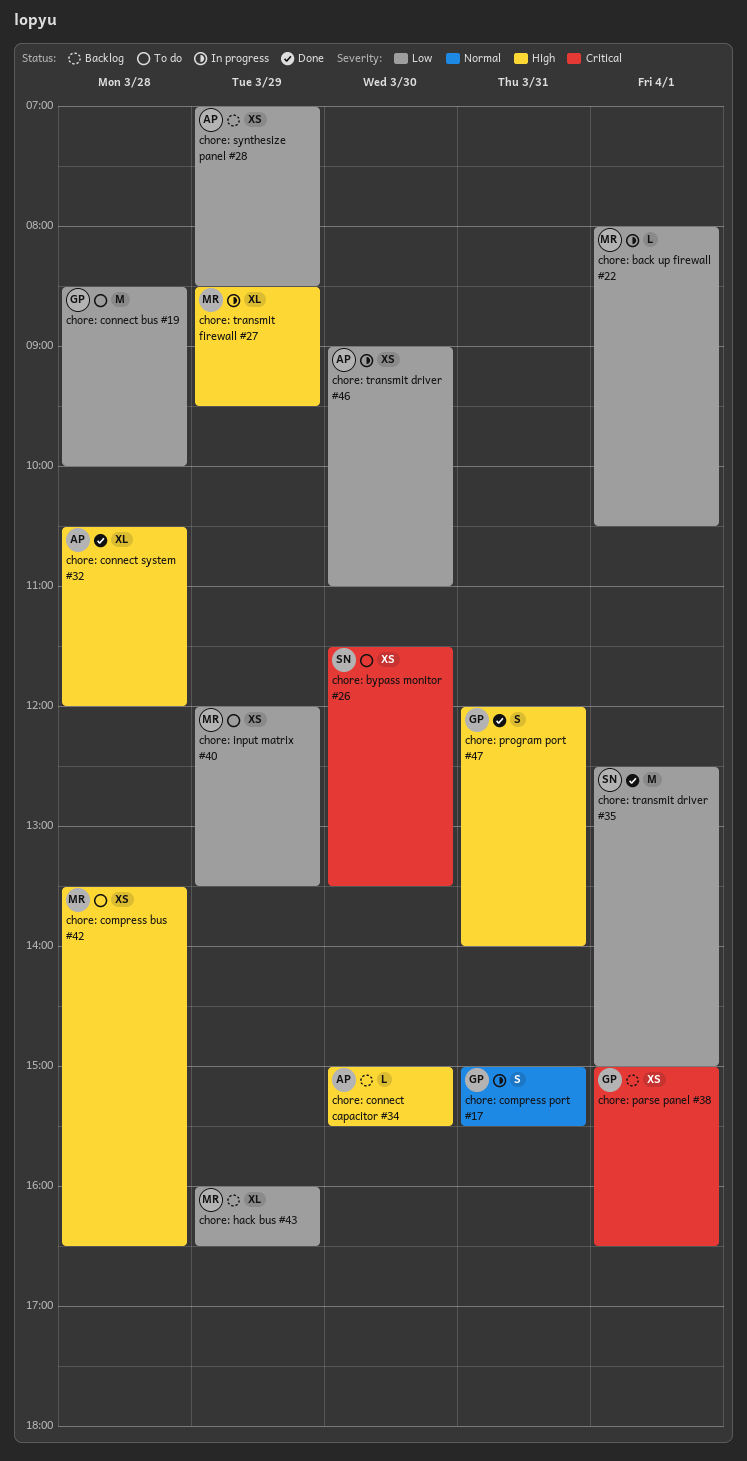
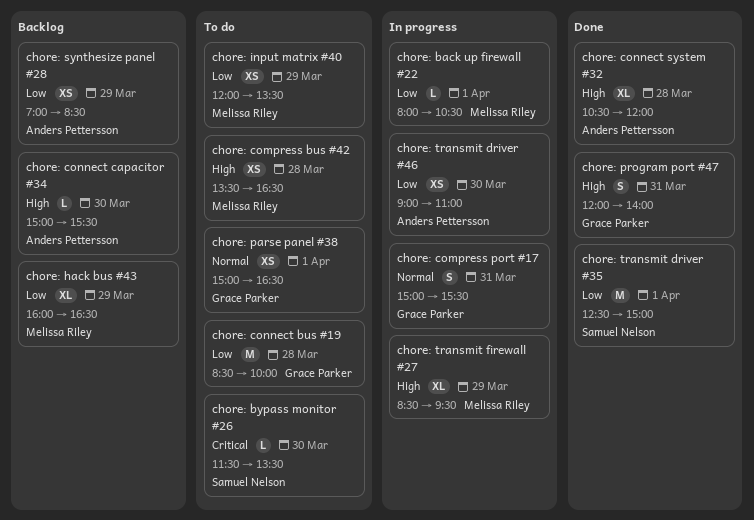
chore: bypass monitor #26, estimate: XS -> L
chore: parse panel #38, status: Backlog -> To do
chore: parse panel #38, priority: Critical -> Normal

